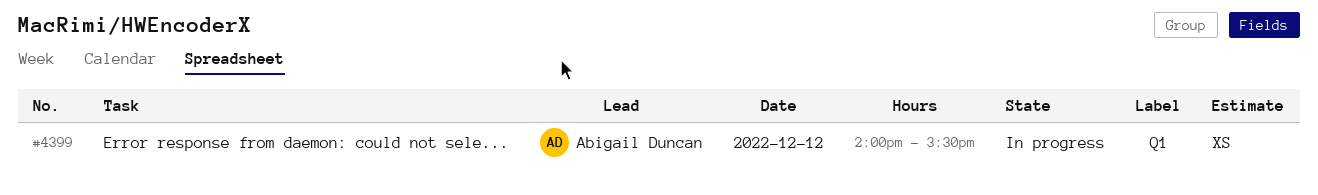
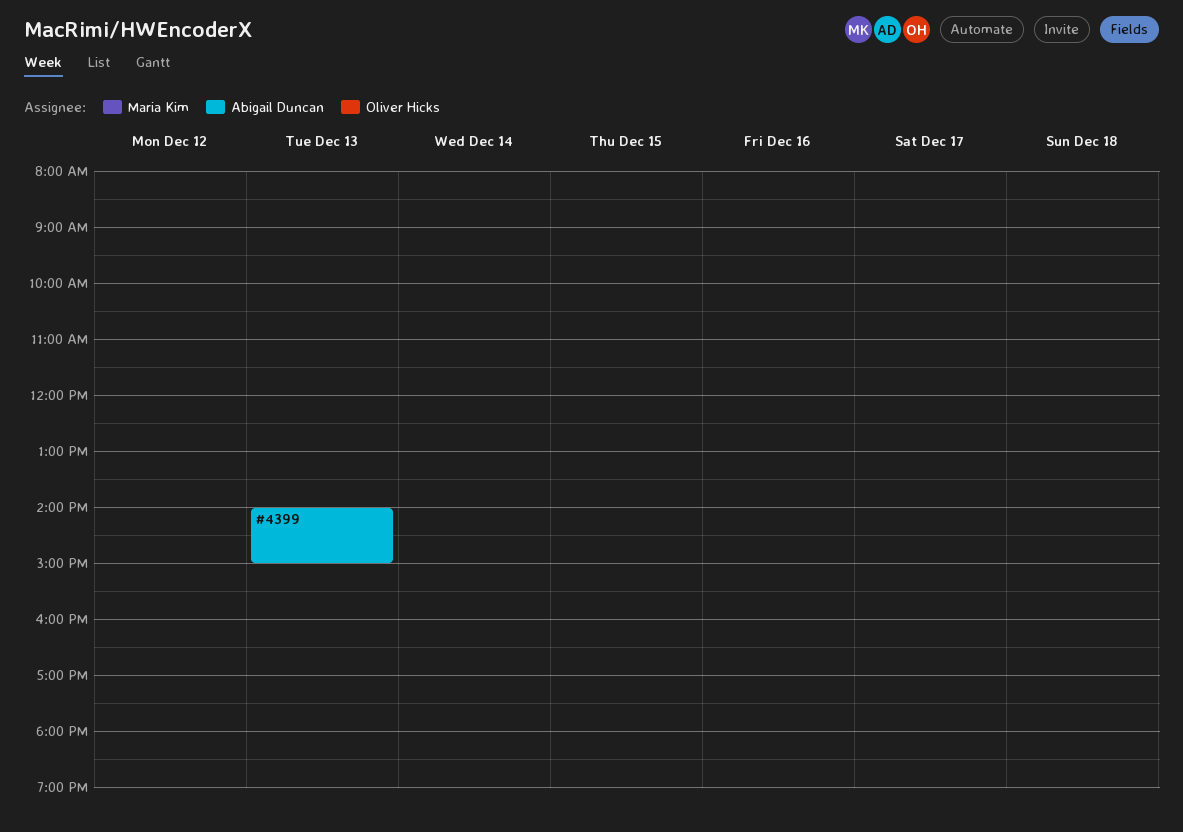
#4399, day: Dec 12 -> Dec 13
#4399, ends: 15:30 -> 15:00

